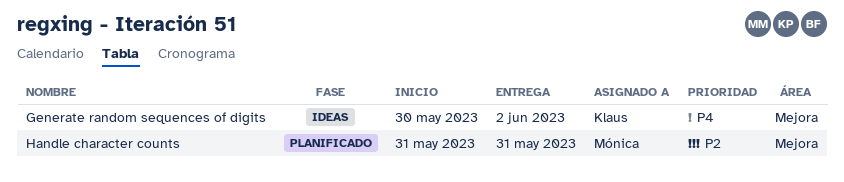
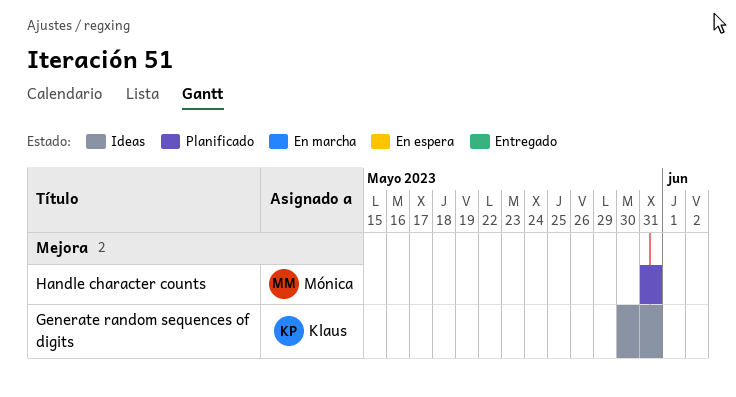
Generate random sequences of digits, due: Jun 2 -> May 31

